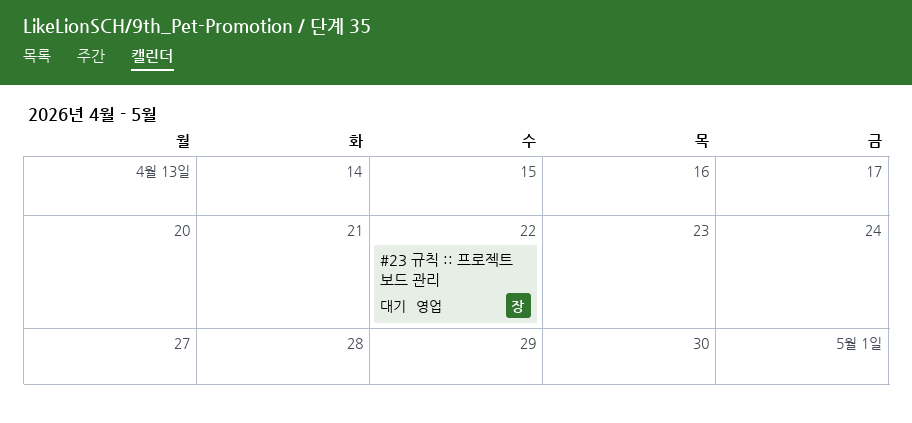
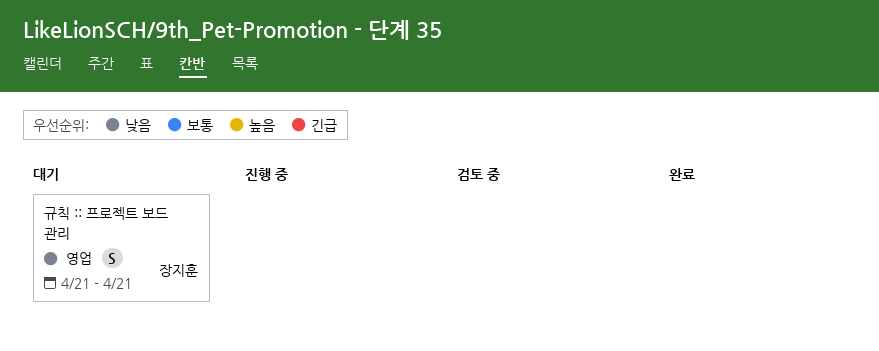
규칙 :: 프로젝트 보드 관리, due: Apr 22 -> Apr 21

